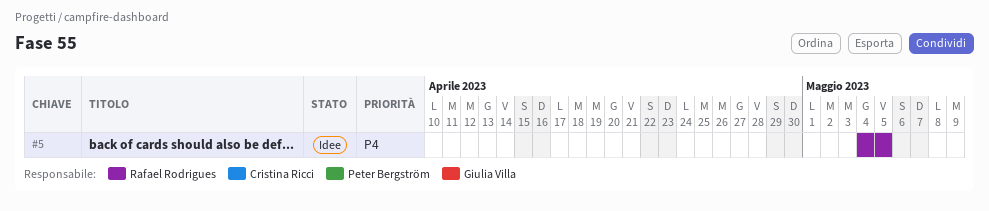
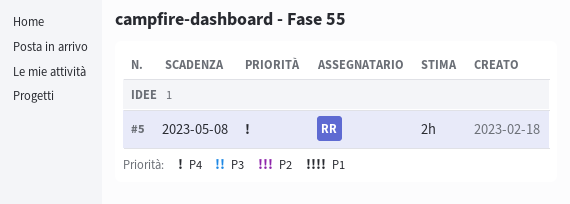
#5, due: May 5 -> May 8

